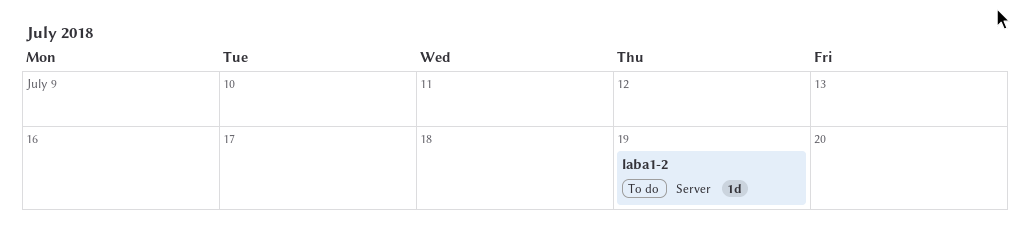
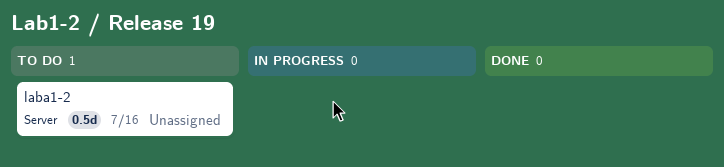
laba1-2, estimate: 1d -> 0.5d
laba1-2, due: Jul 19 -> Jul 16

